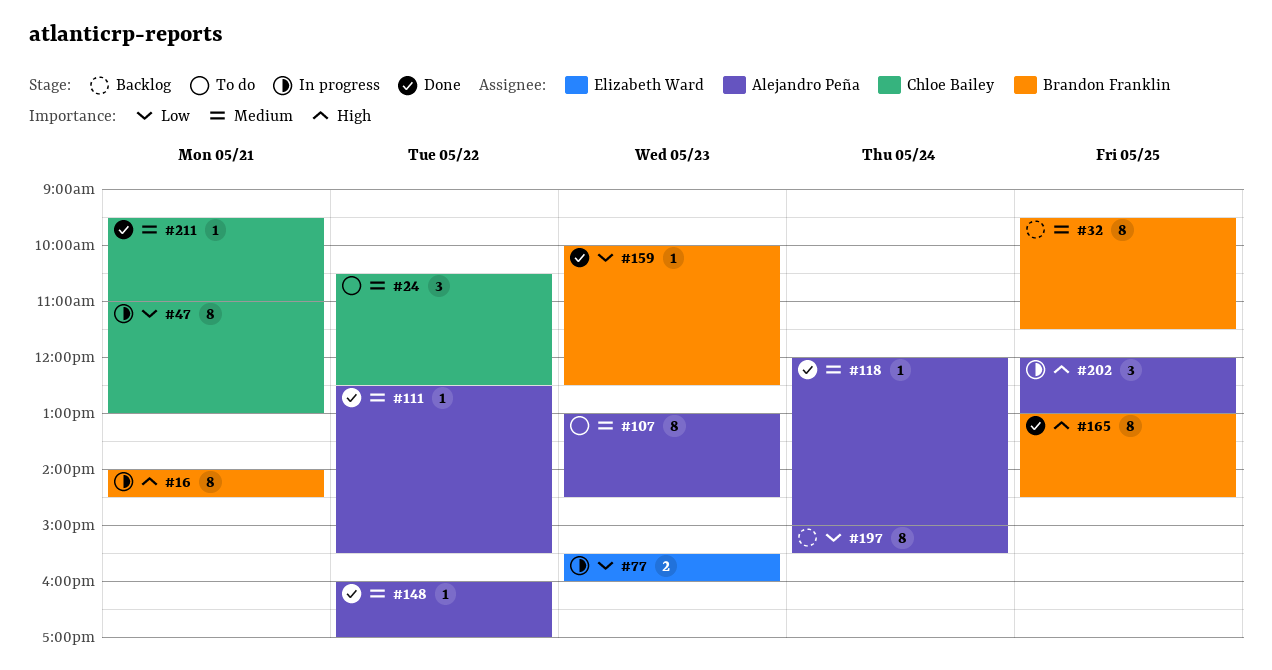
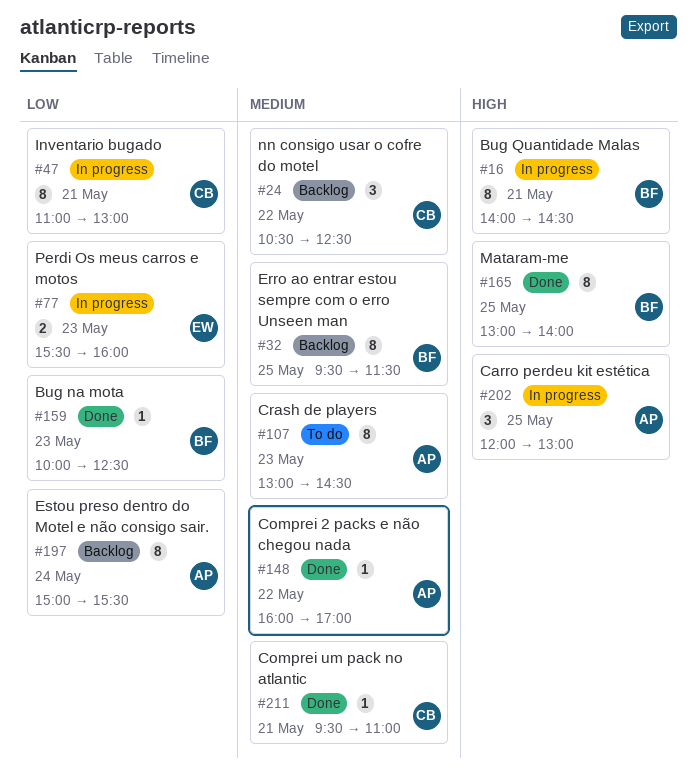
#24, status: To do -> Backlog
#111: present -> none
#118: present -> none
#165, ends: 14:30 -> 14:00

